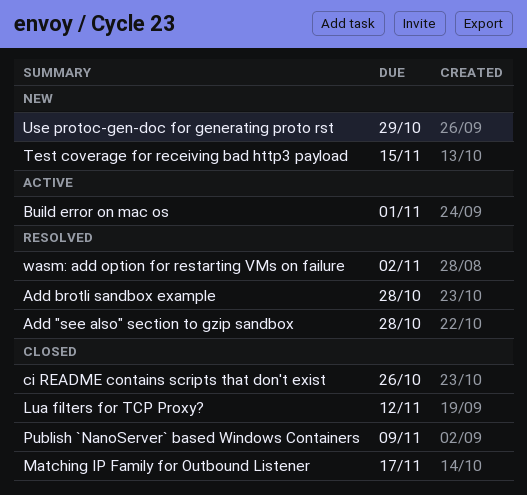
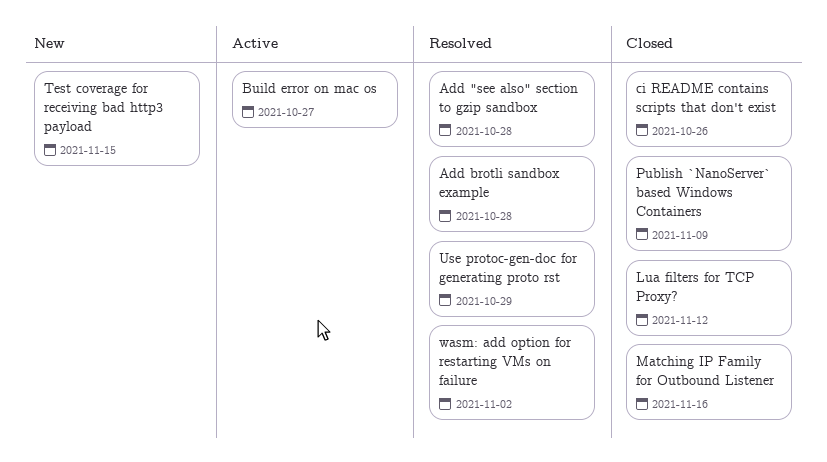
Build error on mac os, due: Nov 1 -> Oct 27
Matching IP Family for Outbound Listener, due: Nov 17 -> Nov 16
Use protoc-gen-doc for generating proto rst, status: New -> Resolved

